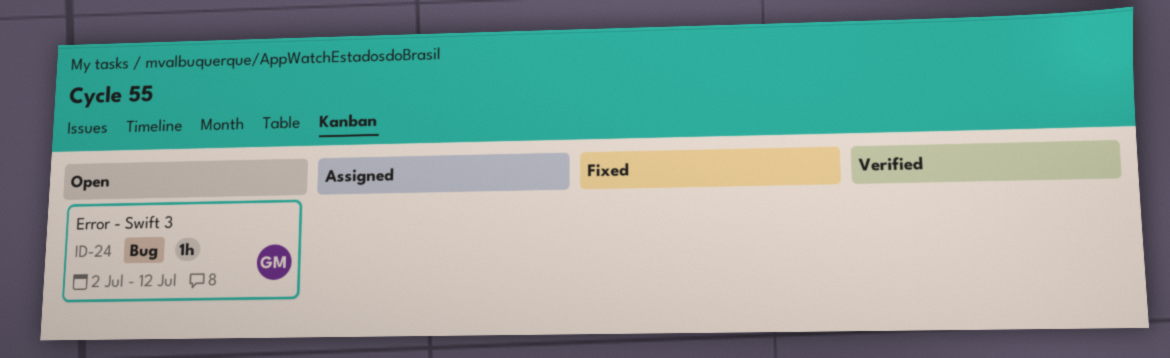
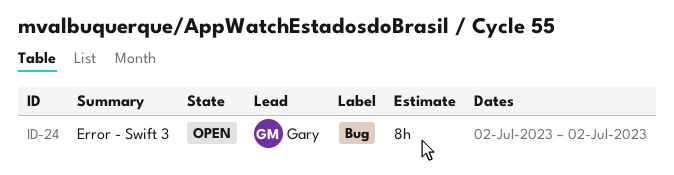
ID-24, estimate: 1h -> 8h
ID-24, due: Jul 12 -> Jul 2

